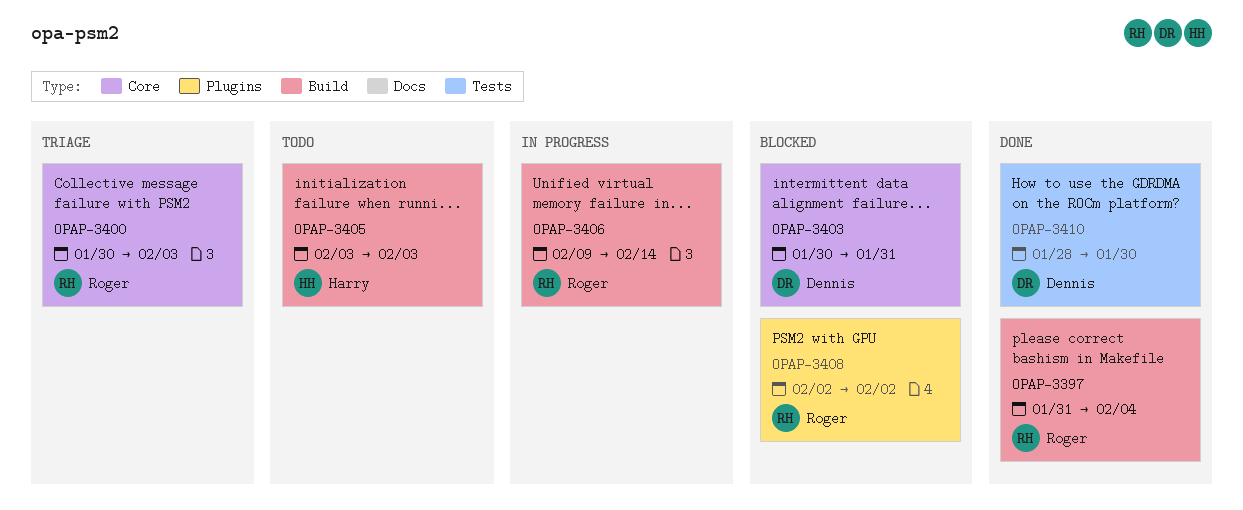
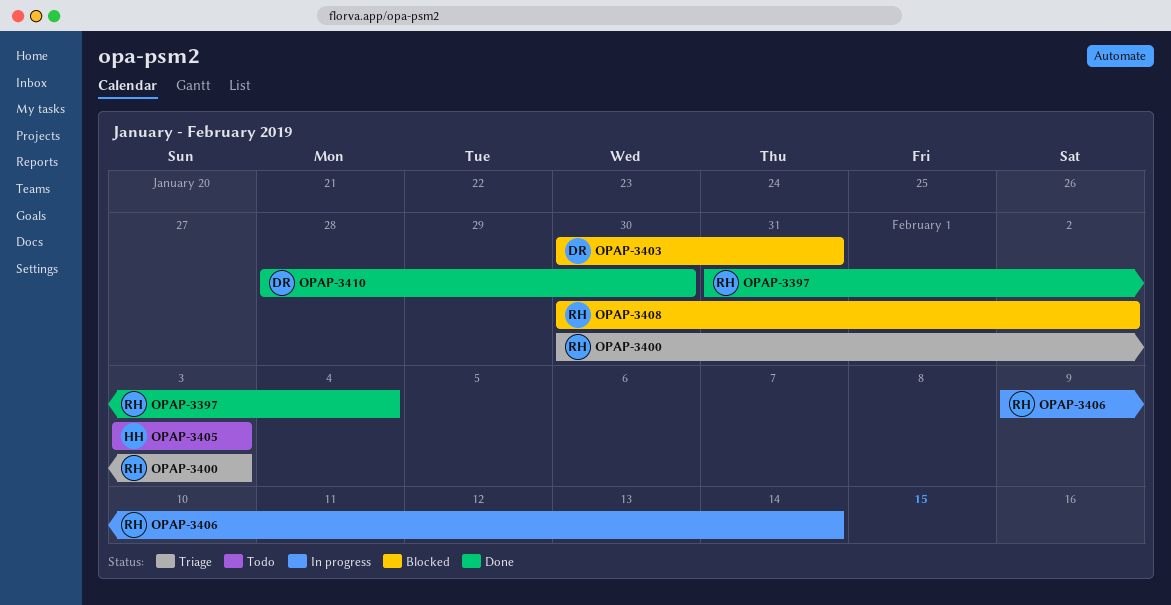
OPAP-3408, start: Feb 2 -> Jan 30

